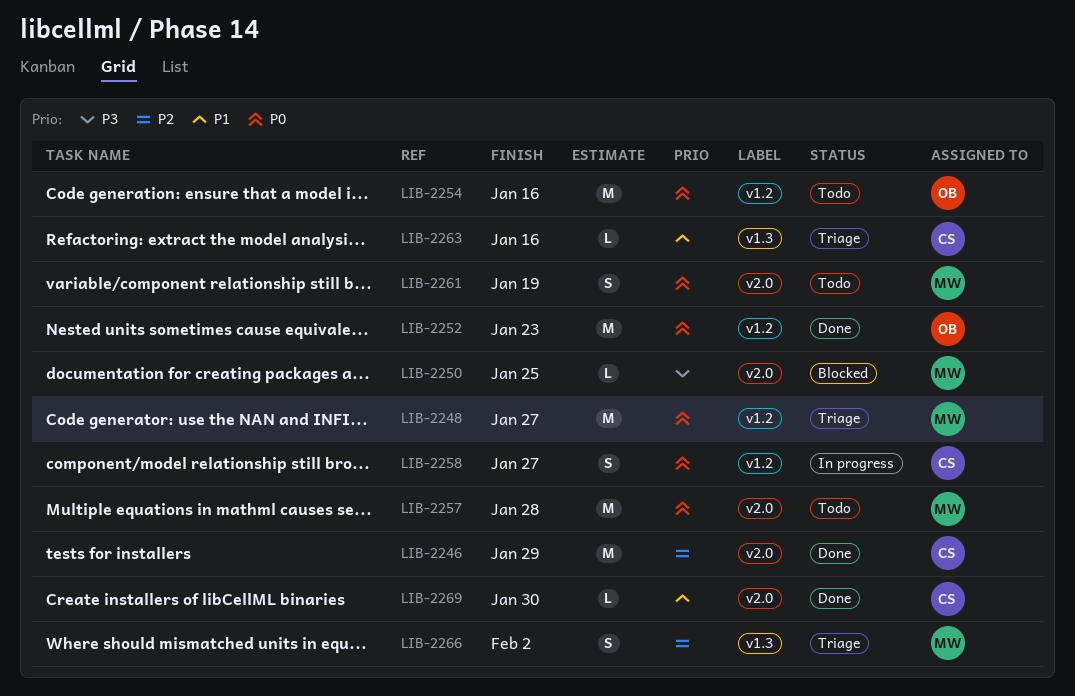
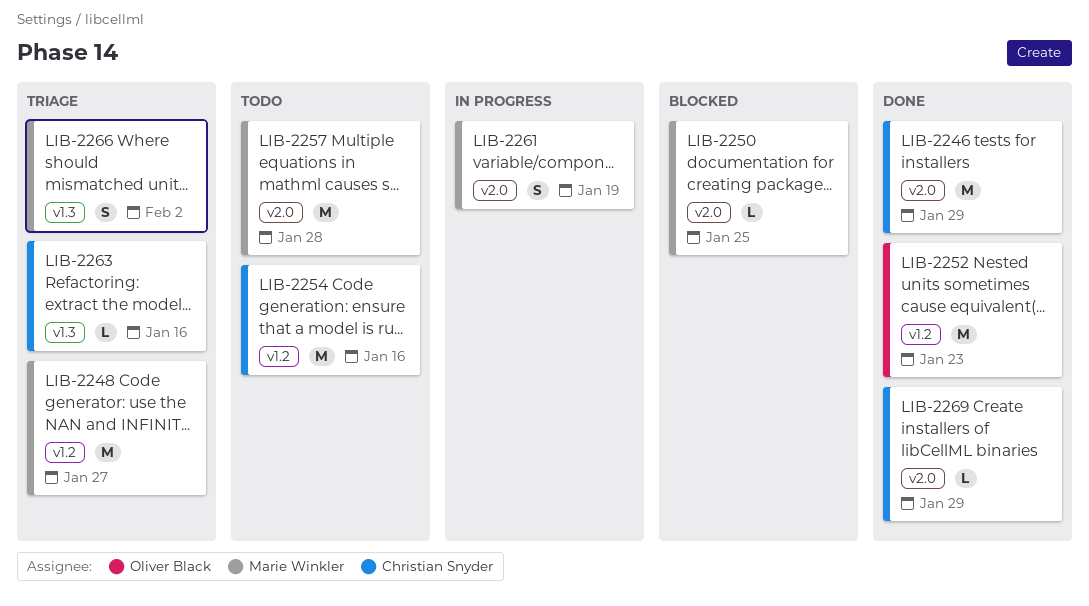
LIB-2254, owner: Oliver Black -> Christian Snyder
LIB-2258: present -> none
LIB-2261, status: Todo -> In progress
LIB-2269, due: Jan 30 -> Jan 29

